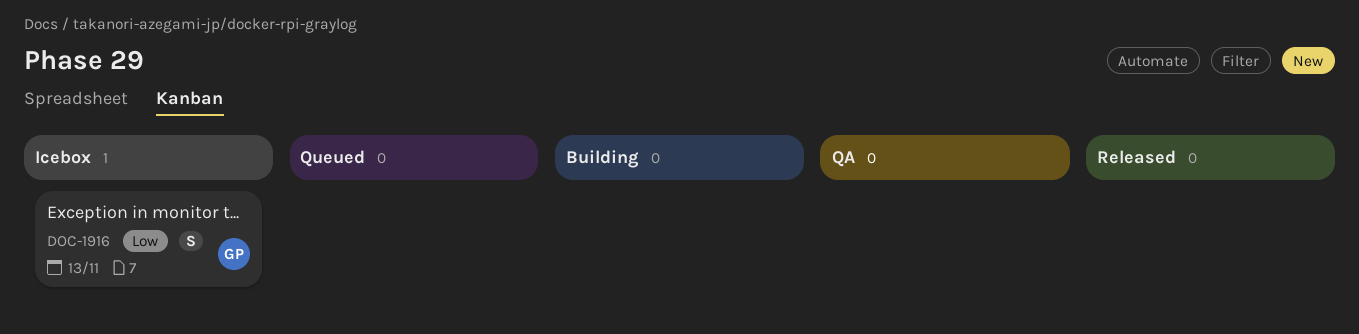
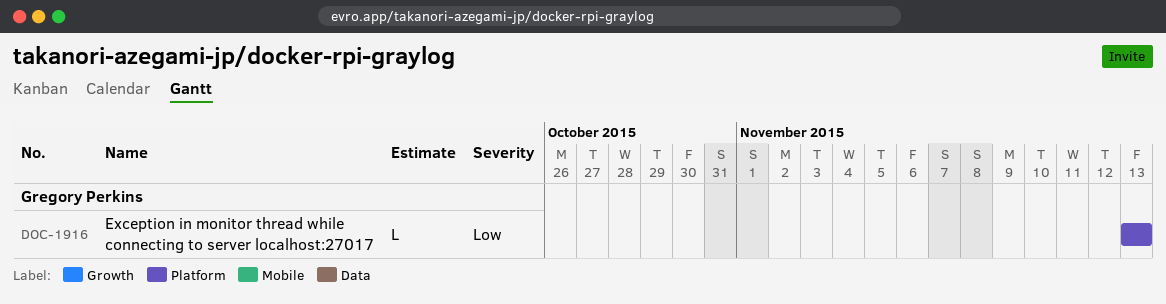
DOC-1916, estimate: S -> L

